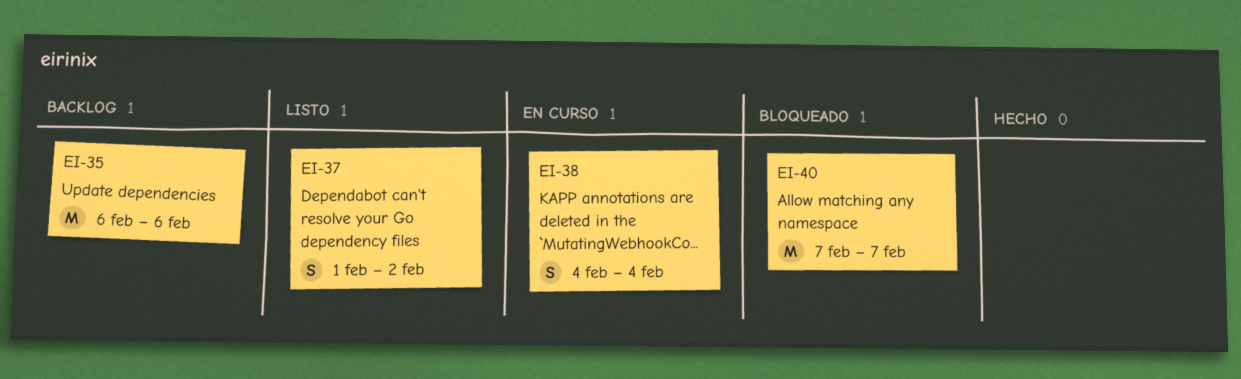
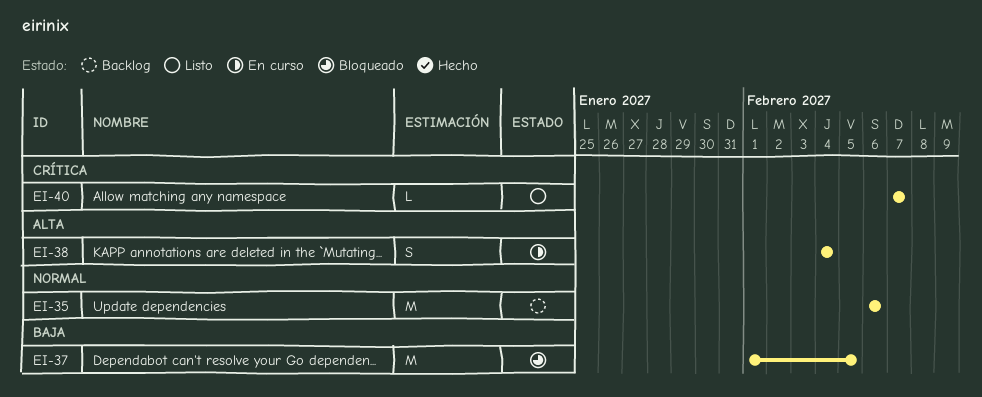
EI-37, status: Listo -> Bloqueado
EI-37, estimate: S -> M
EI-37, due: Feb 2 -> Feb 5
EI-40, status: Bloqueado -> Listo
EI-40, estimate: M -> L

